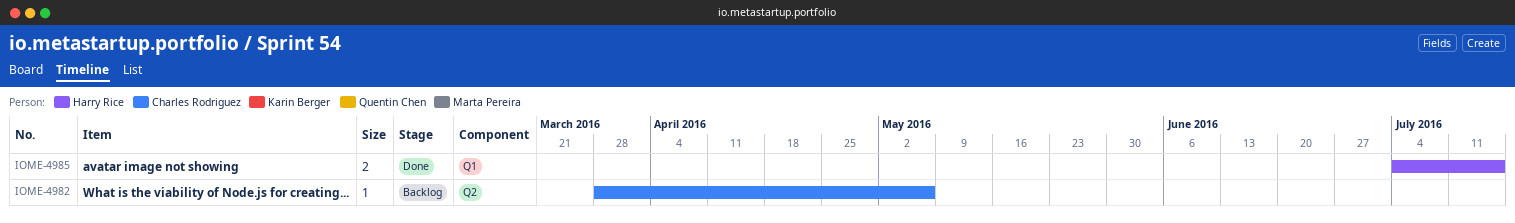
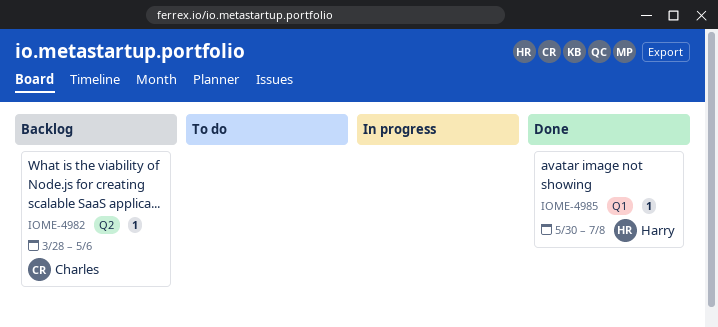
IOME-4985, estimate: 2 -> 1
IOME-4985, start: Jul 4 -> May 30
IOME-4985, due: Jul 15 -> Jul 8

